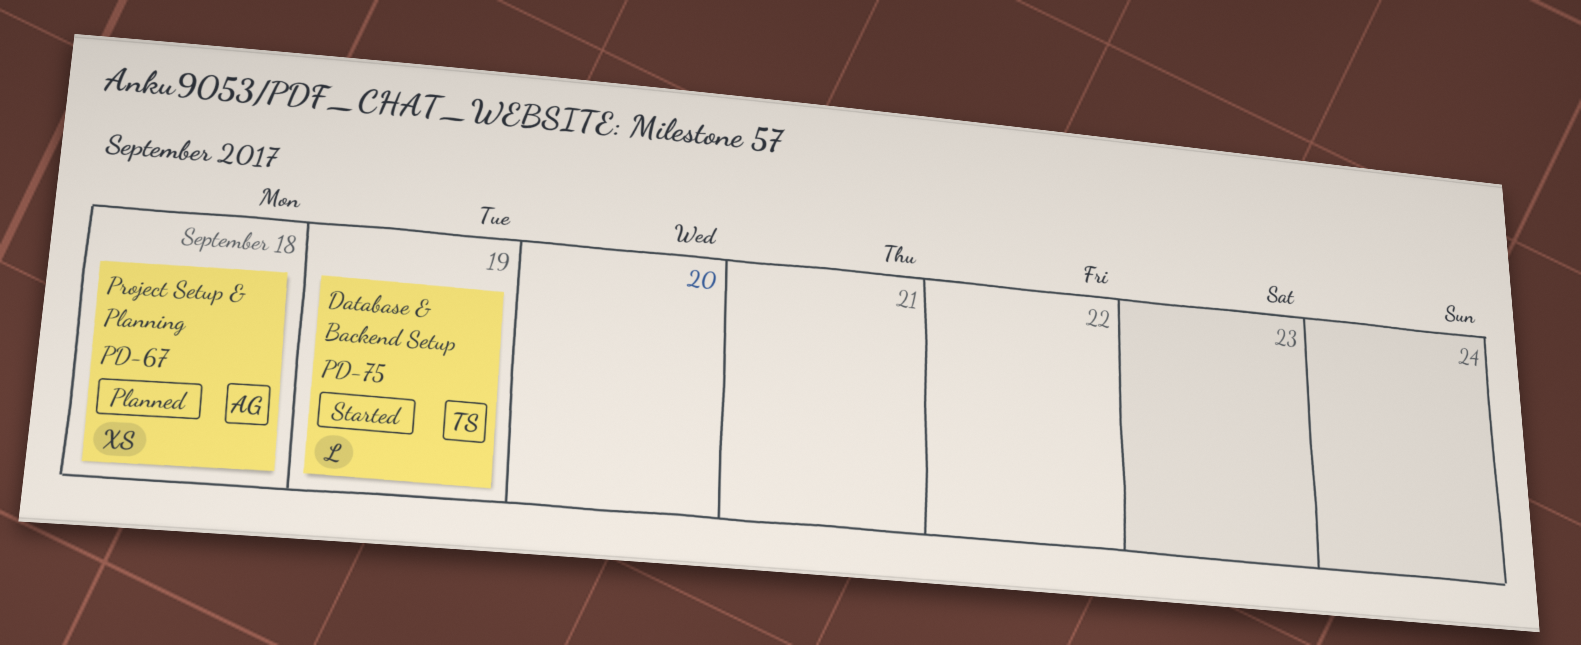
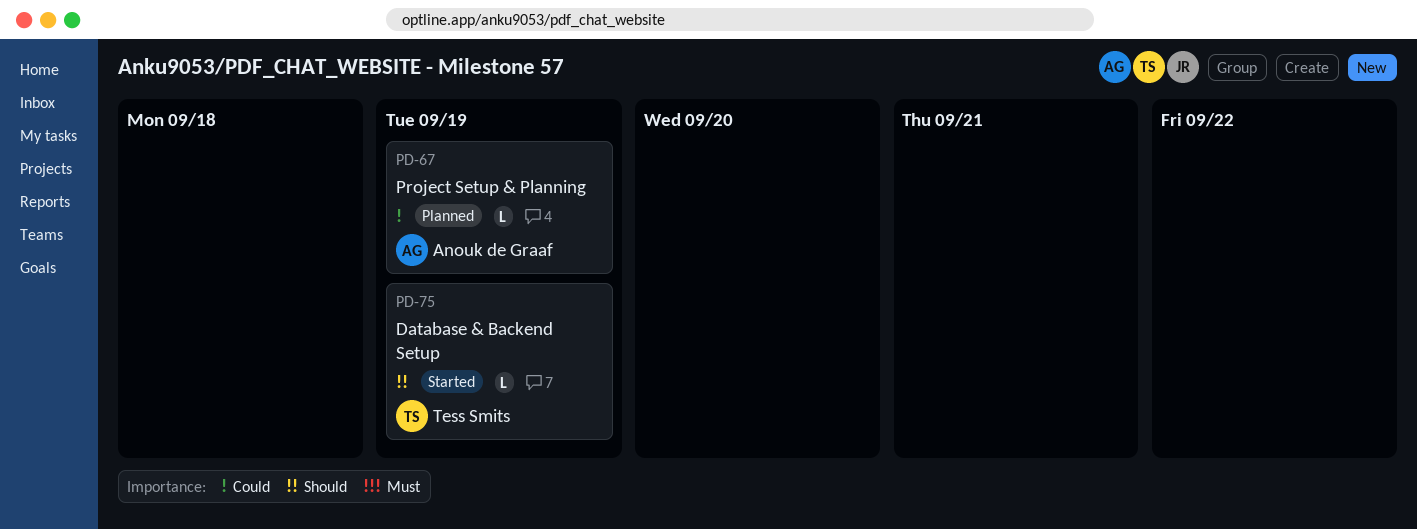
PD-67, estimate: XS -> L
PD-67, due: Sep 18 -> Sep 19

